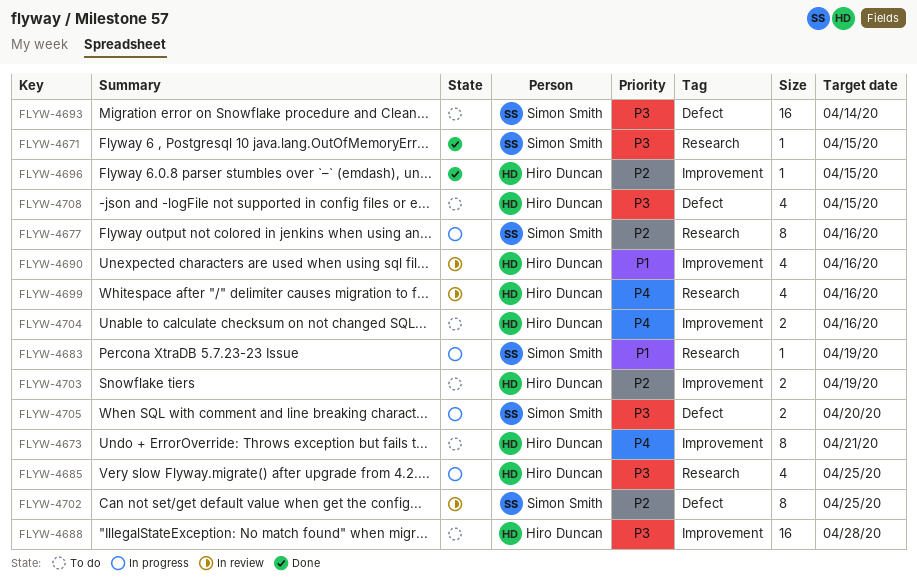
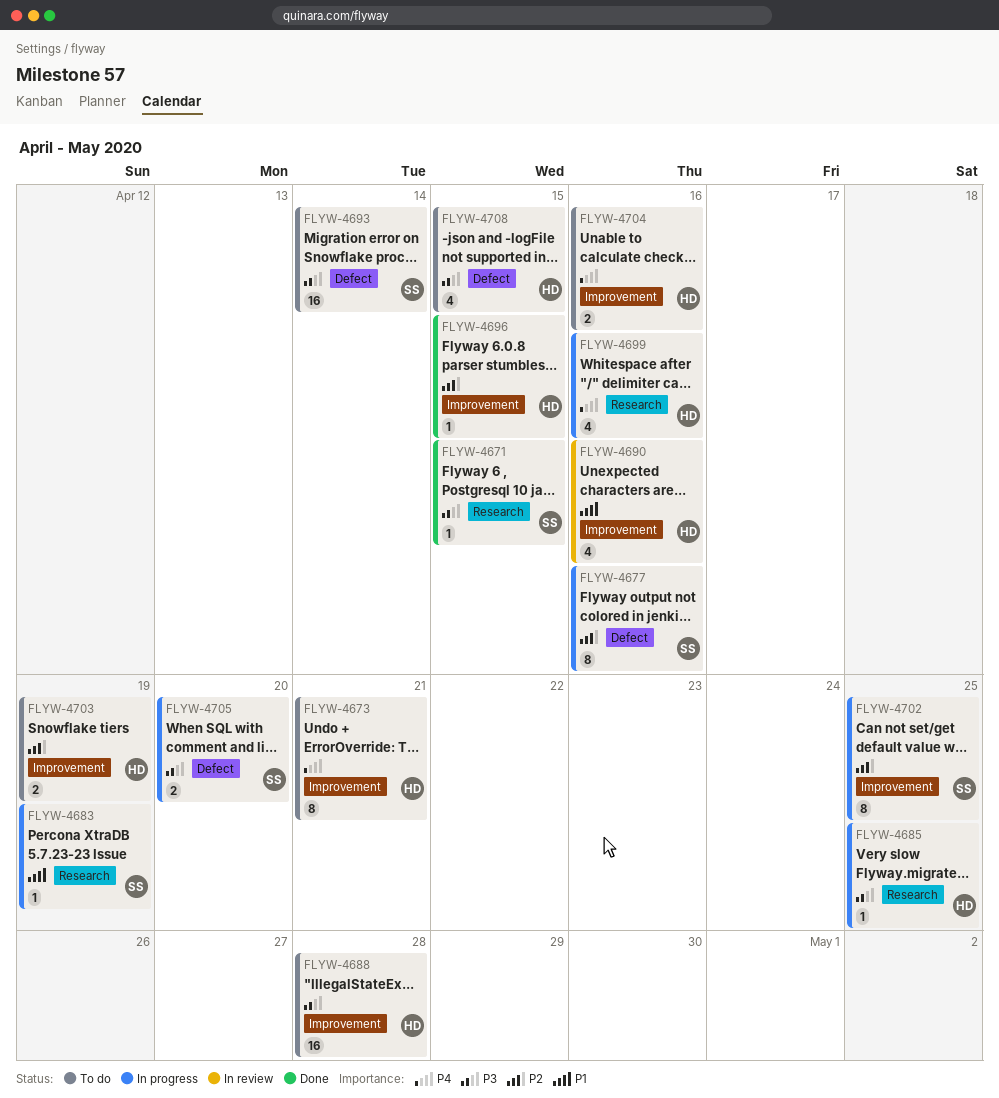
FLYW-4677, label: Research -> Defect
FLYW-4685, estimate: 4 -> 1
FLYW-4699, status: In review -> In progress
FLYW-4702, status: In review -> In progress
FLYW-4702, label: Defect -> Improvement

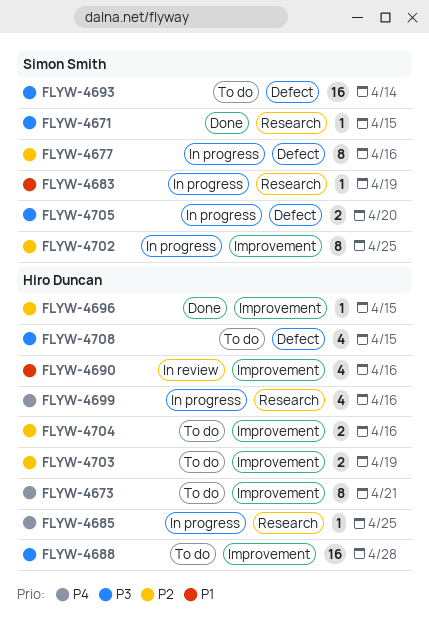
FLYW-4685, priority: P3 -> P4
FLYW-4704, priority: P4 -> P2

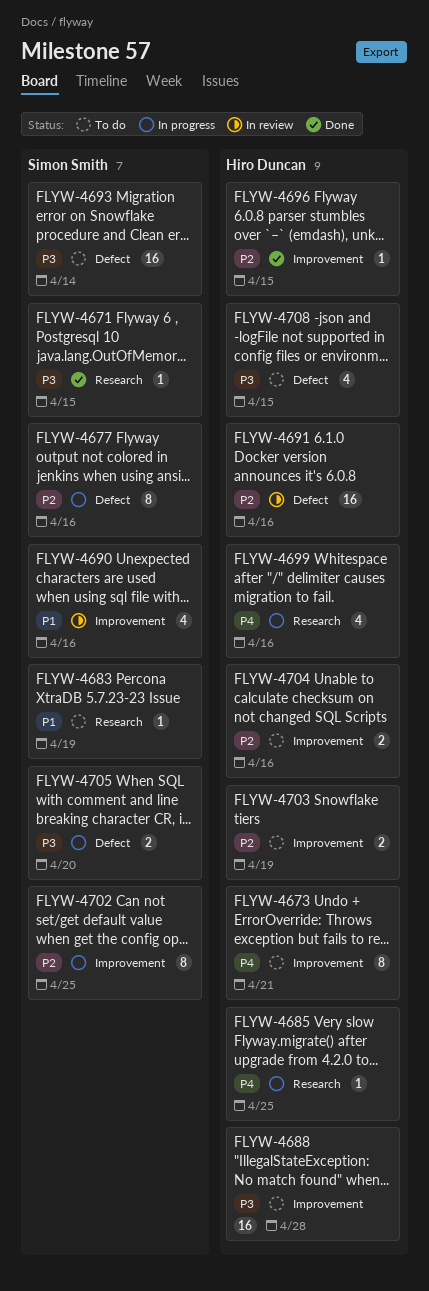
FLYW-4683, status: In progress -> To do
FLYW-4690, owner: Hiro Duncan -> Simon Smith
FLYW-4691: none -> present

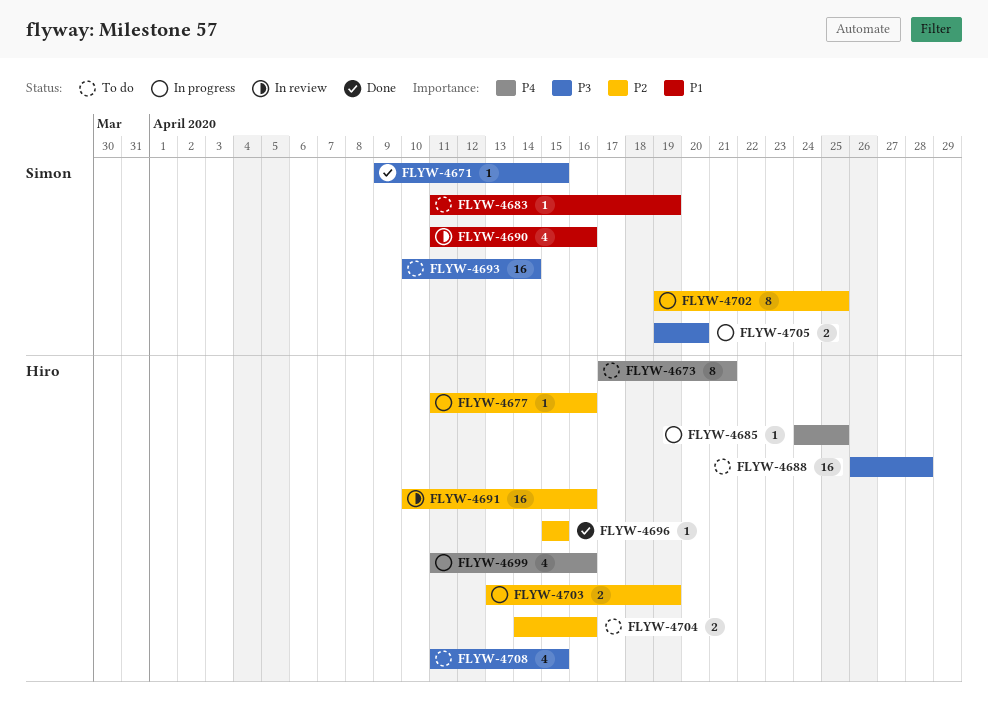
FLYW-4677, owner: Simon Smith -> Hiro Duncan
FLYW-4677, estimate: 8 -> 1
FLYW-4703, status: To do -> In progress

